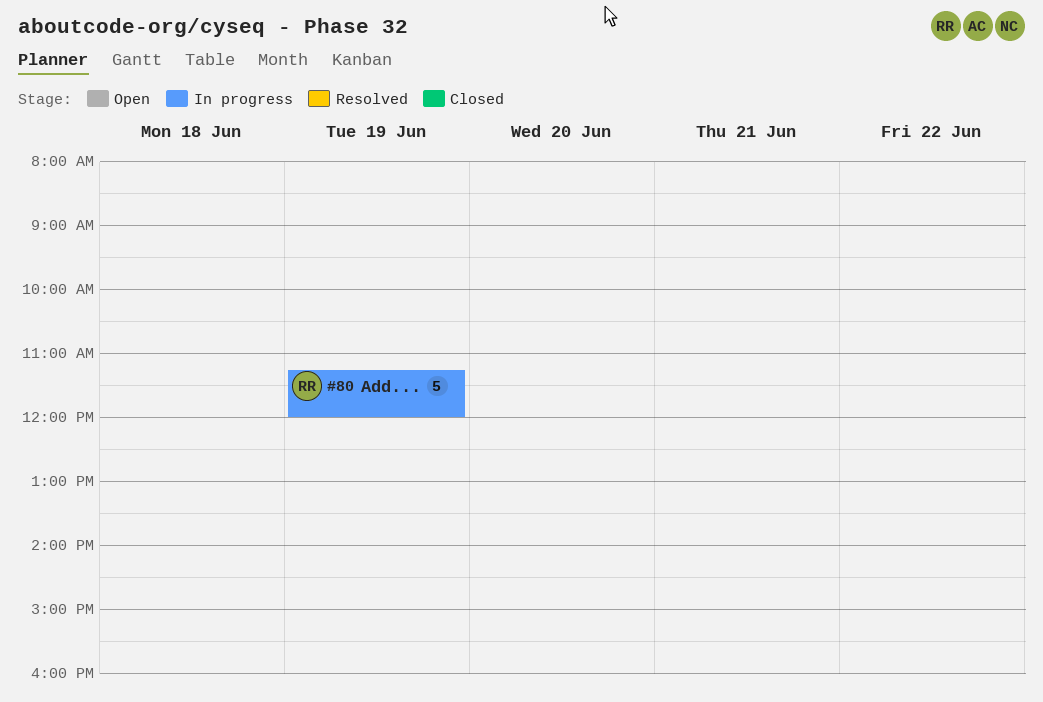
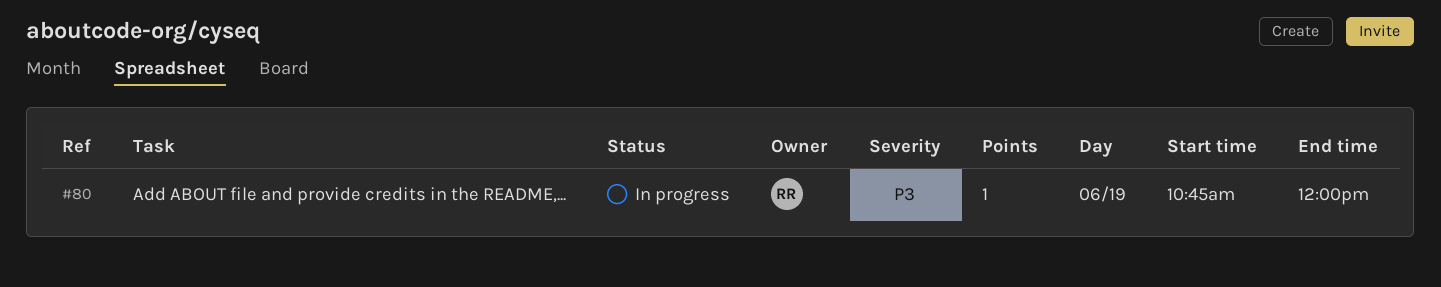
#80, estimate: 5 -> 1
#80, begins: 11:15 -> 10:45

